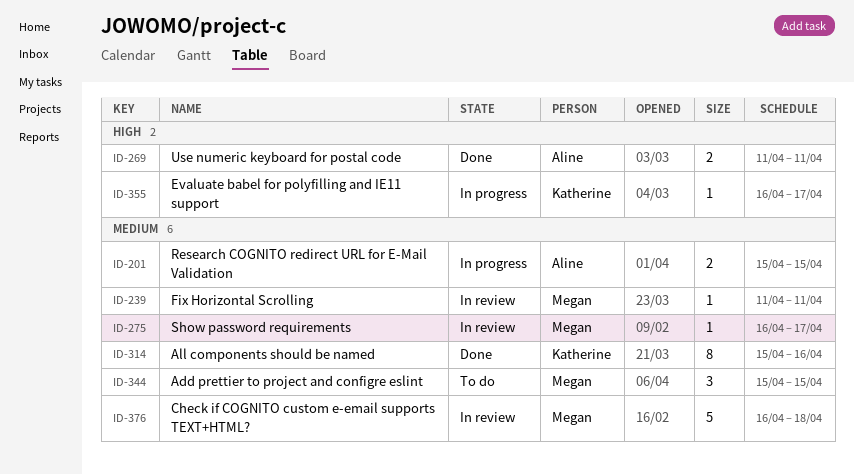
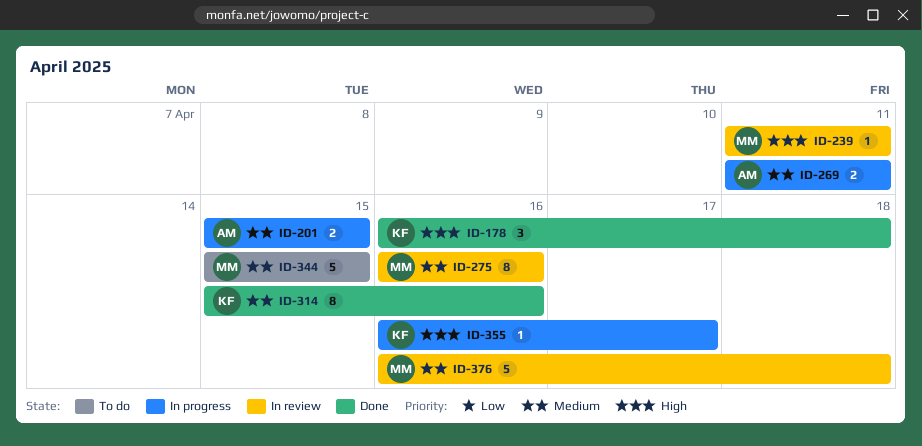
ID-178: none -> present
ID-239, priority: Medium -> High
ID-269, status: Done -> In progress
ID-269, priority: High -> Medium
ID-275, estimate: 1 -> 8
ID-275, due: Apr 17 -> Apr 16
ID-344, estimate: 3 -> 5

